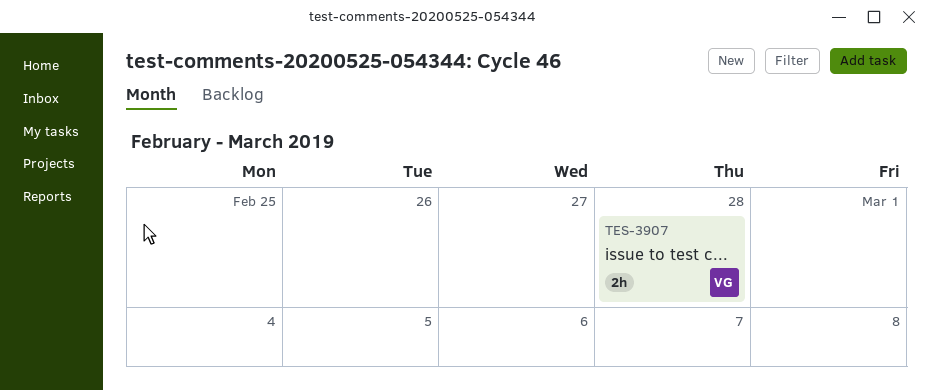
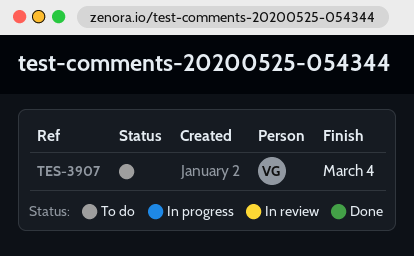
TES-3907, due: Feb 28 -> Mar 4

